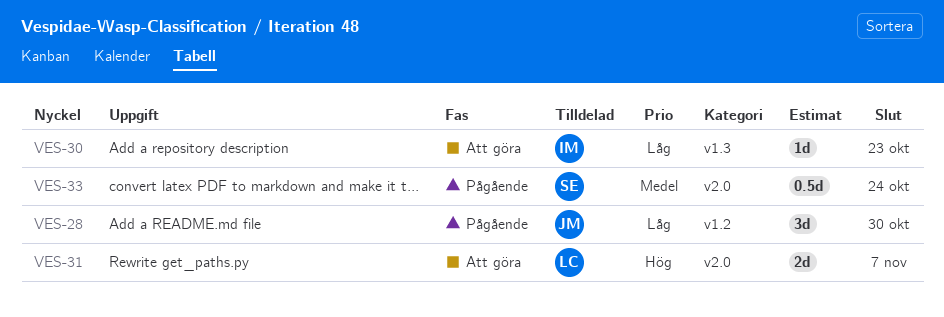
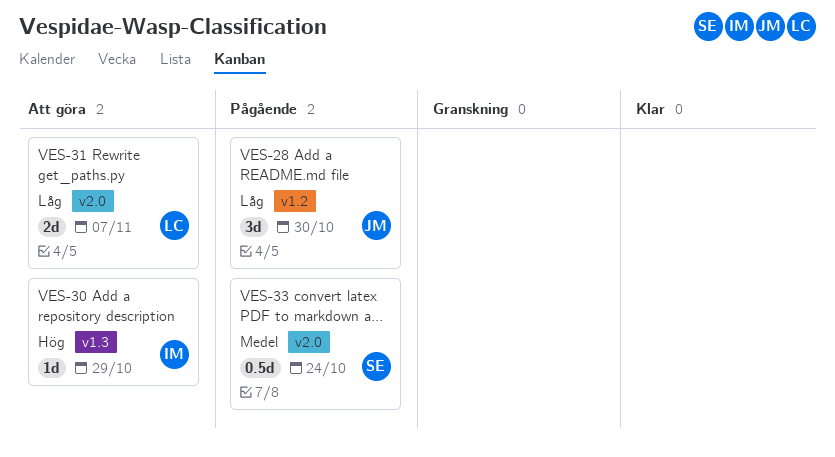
VES-30, priority: Låg -> Hög
VES-30, due: Oct 23 -> Oct 29
VES-31, priority: Hög -> Låg

